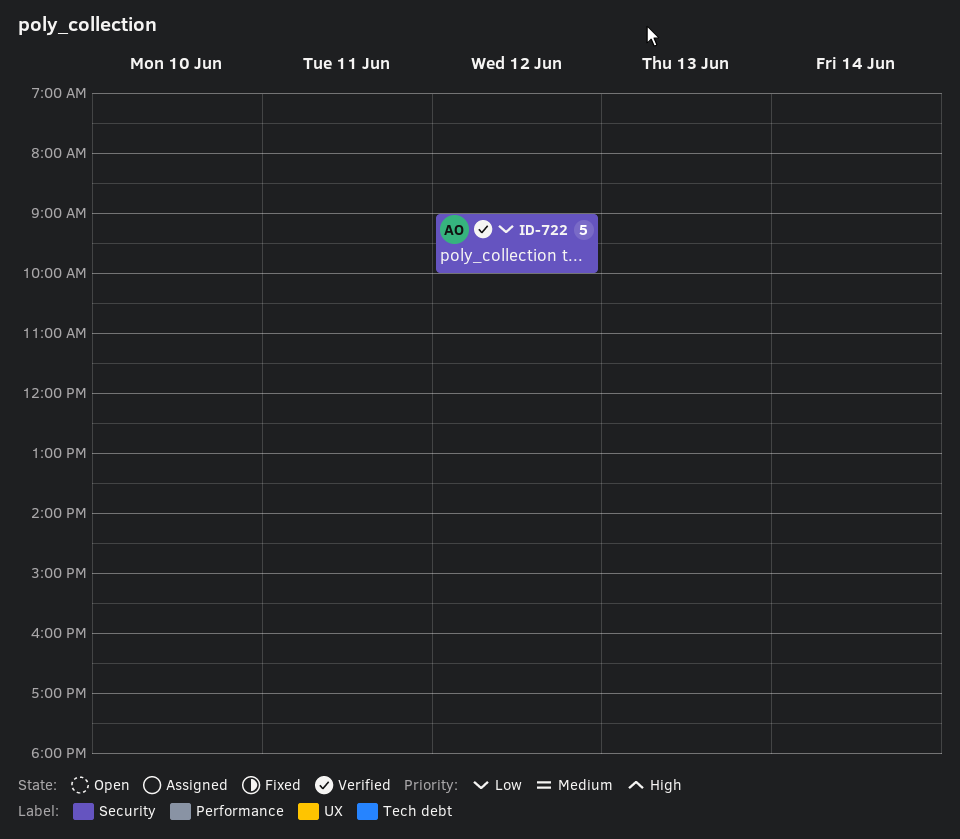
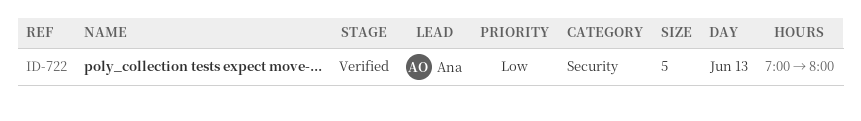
ID-722, day: Jun 12 -> Jun 13
ID-722, begins: 09:00 -> 07:00
ID-722, ends: 10:00 -> 08:00

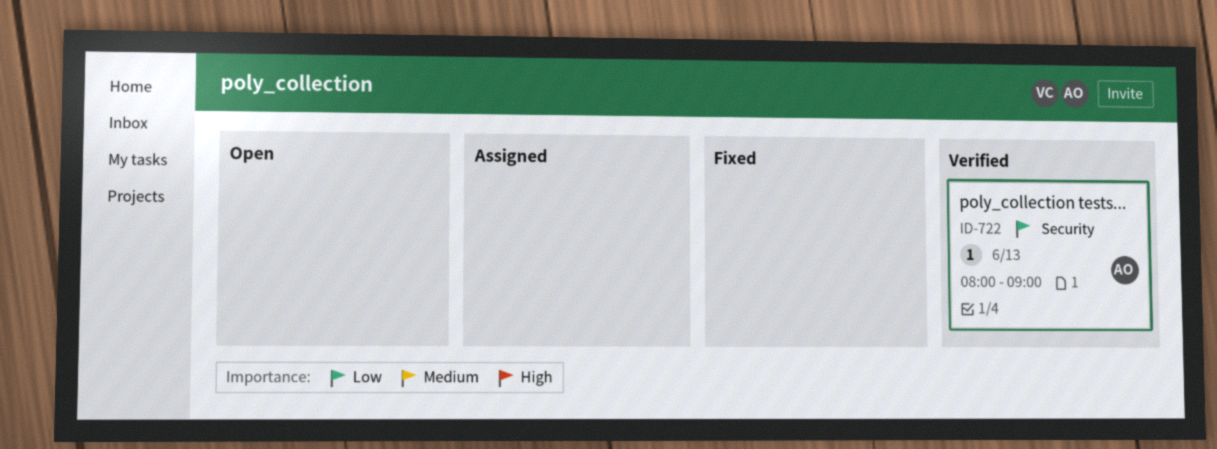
ID-722, estimate: 5 -> 1
ID-722, begins: 07:00 -> 08:00
ID-722, ends: 08:00 -> 09:00

